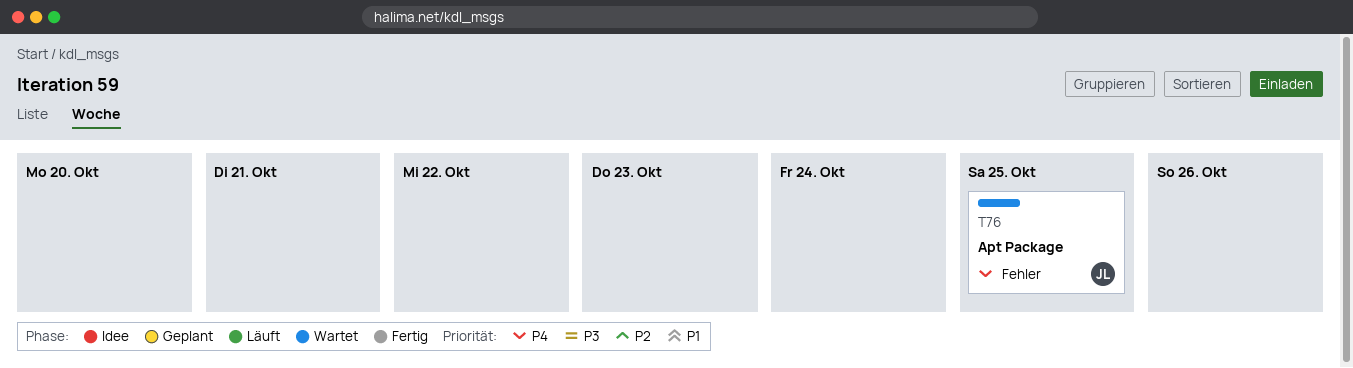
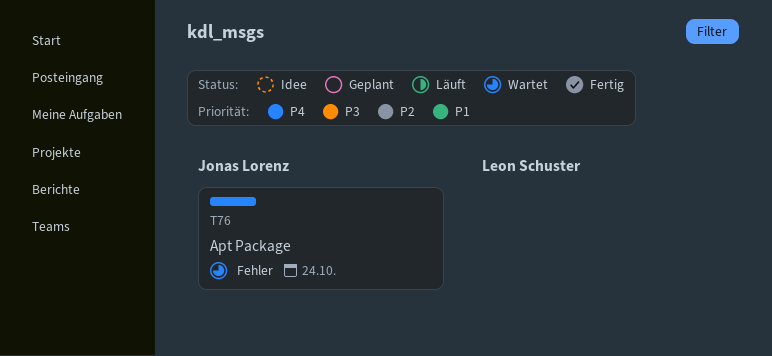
T76, due: Oct 25 -> Oct 24

